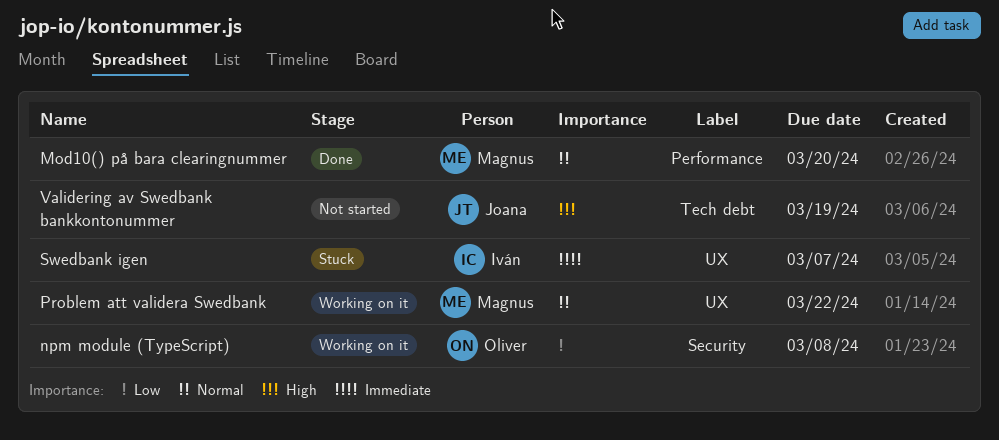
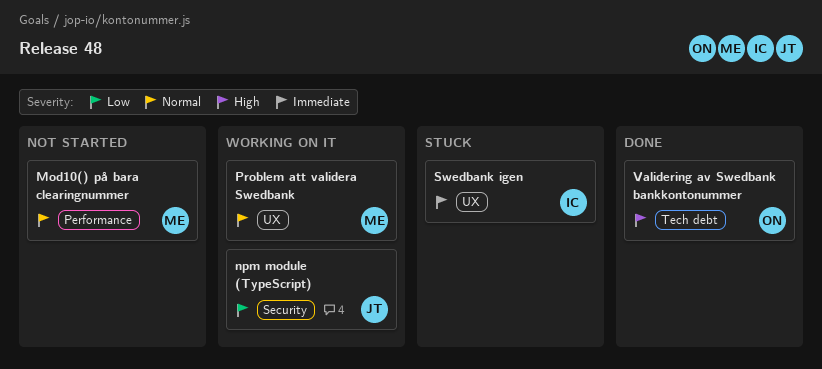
Mod10() på bara clearingnummer, status: Done -> Not started
npm module (TypeScript), owner: Oliver -> Joana
Validering av Swedbank bankkontonummer, status: Not started -> Done
Validering av Swedbank bankkontonummer, owner: Joana -> Oliver

